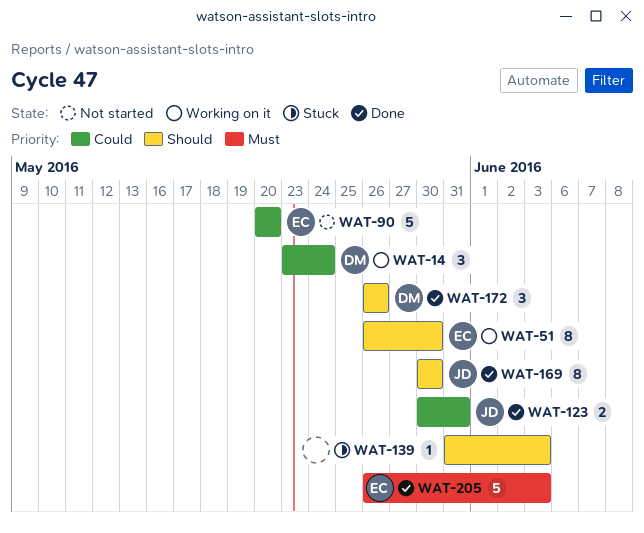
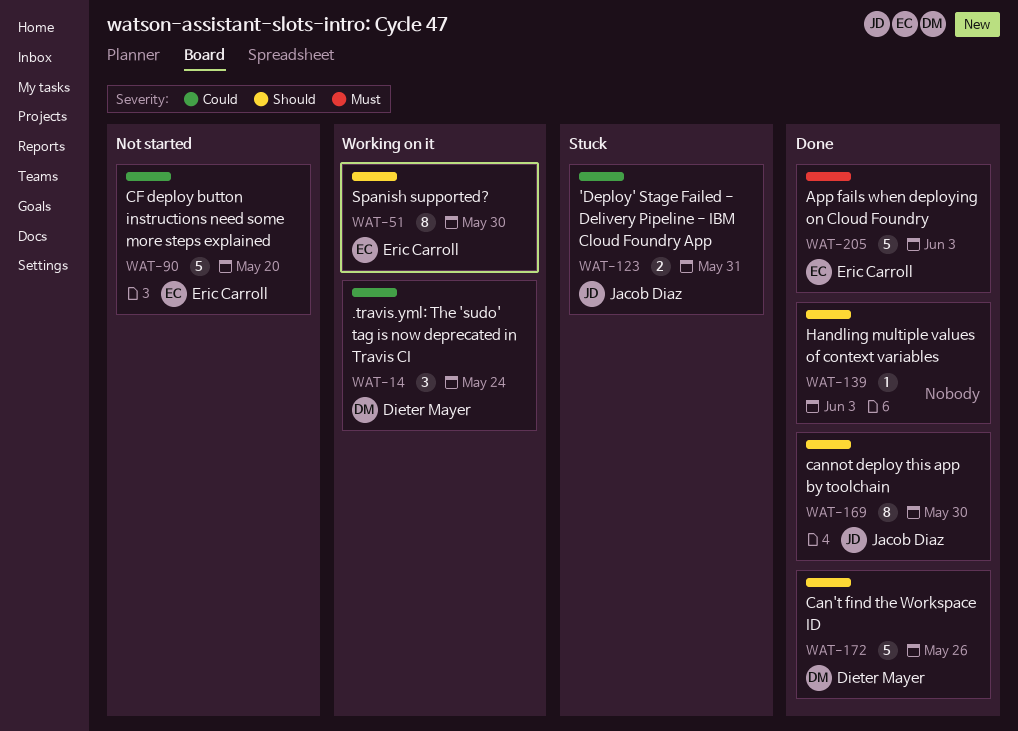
WAT-123, status: Done -> Stuck
WAT-139, status: Stuck -> Done
WAT-172, estimate: 3 -> 5

